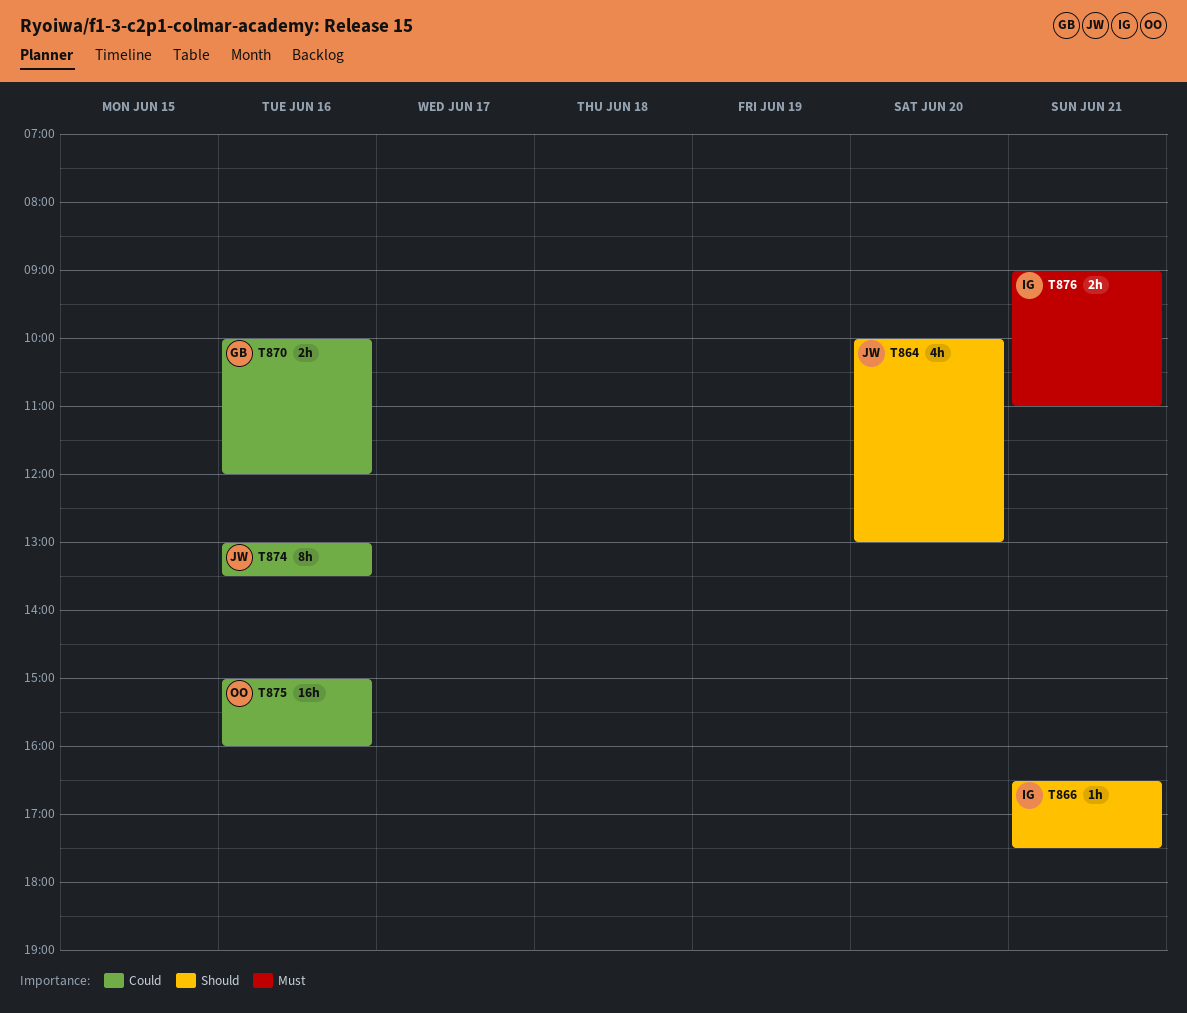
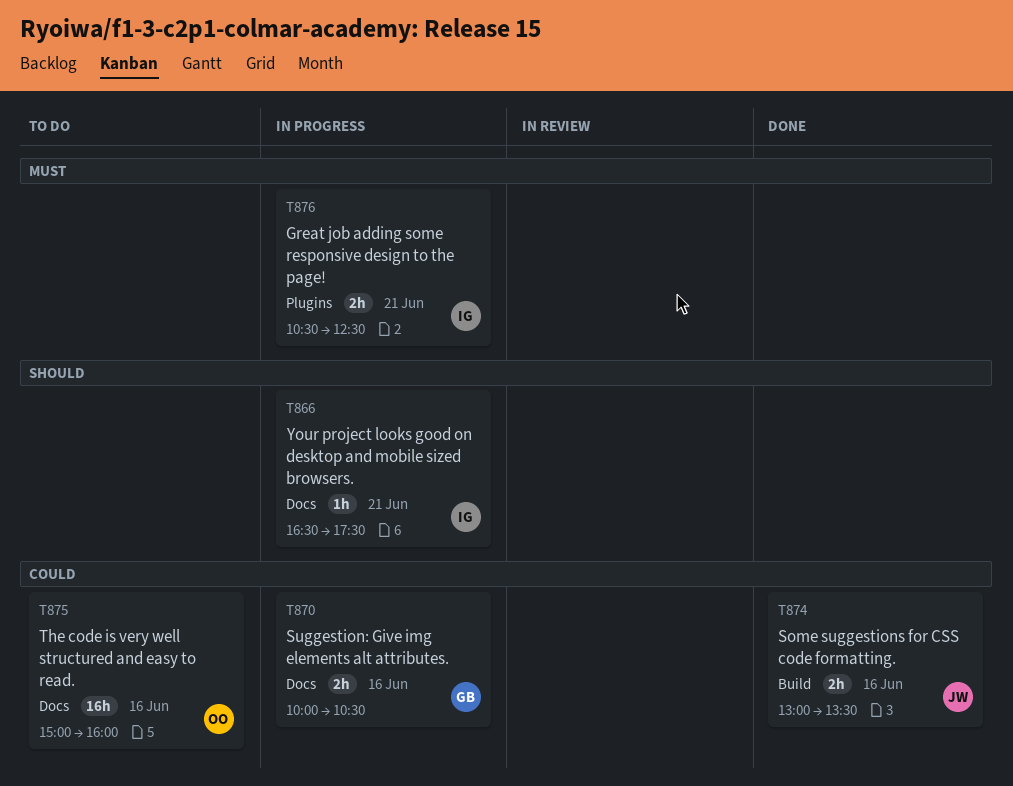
T864: present -> none
T870, ends: 12:00 -> 10:30
T874, estimate: 8h -> 2h
T876, begins: 09:00 -> 10:30
T876, ends: 11:00 -> 12:30

